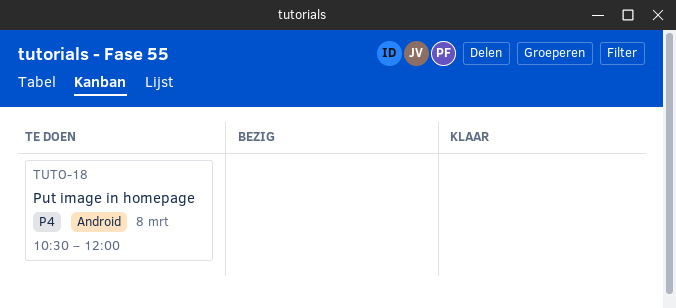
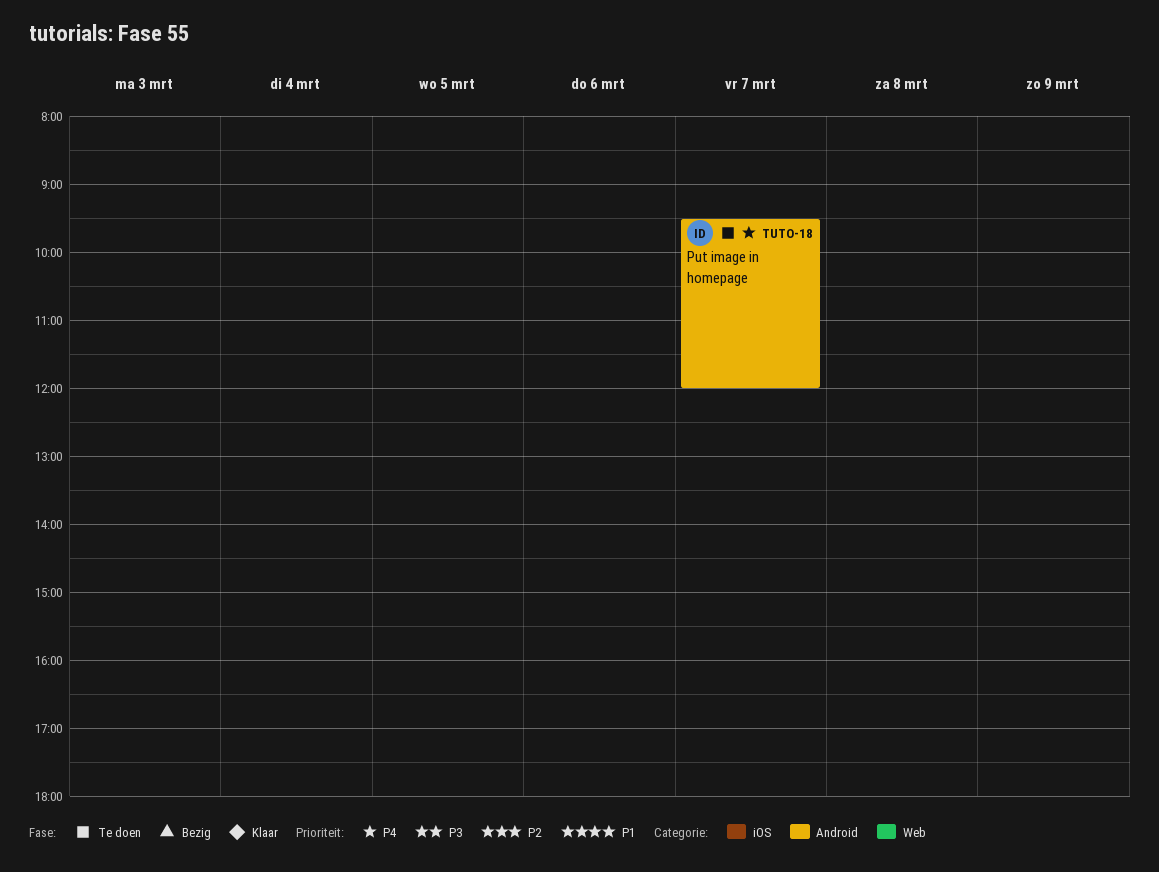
TUTO-18, day: Mar 8 -> Mar 7
TUTO-18, begins: 10:30 -> 09:30

